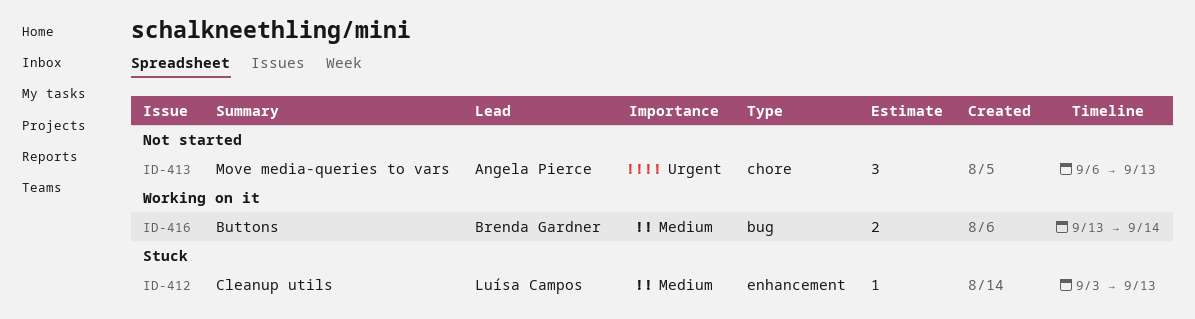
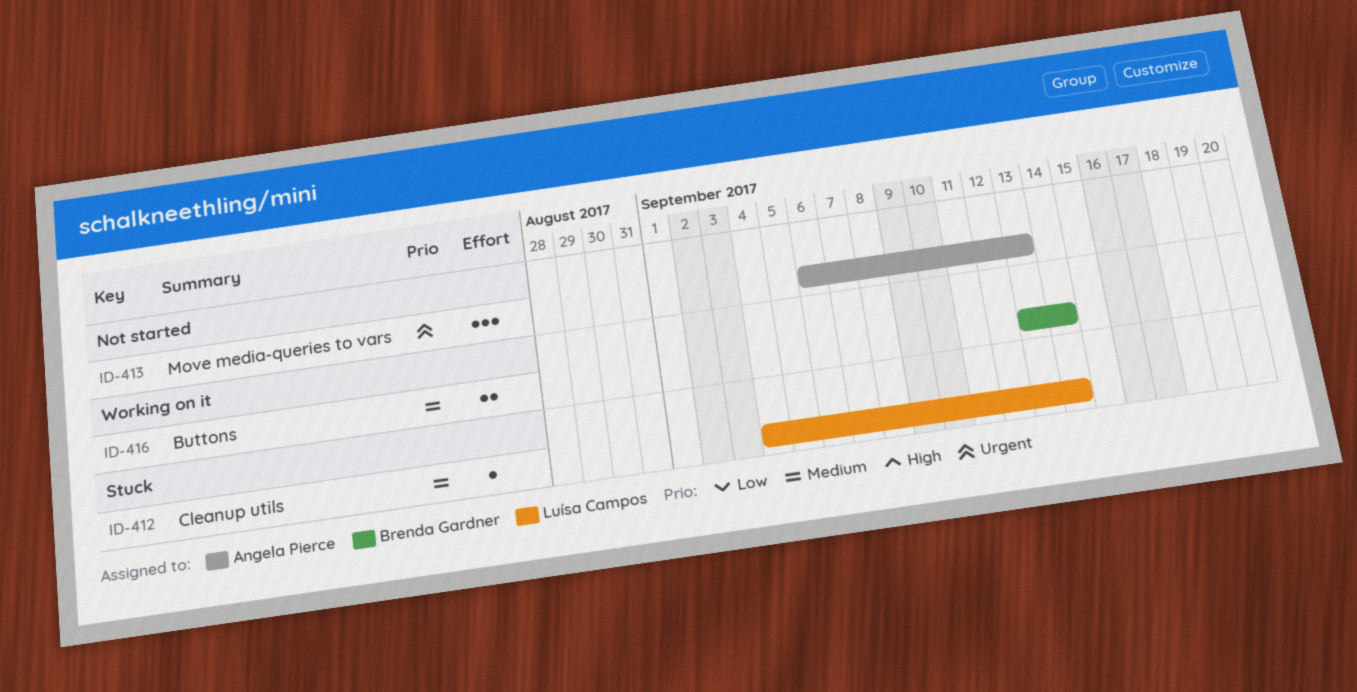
ID-412, start: Sep 3 -> Sep 4
ID-412, due: Sep 13 -> Sep 14

